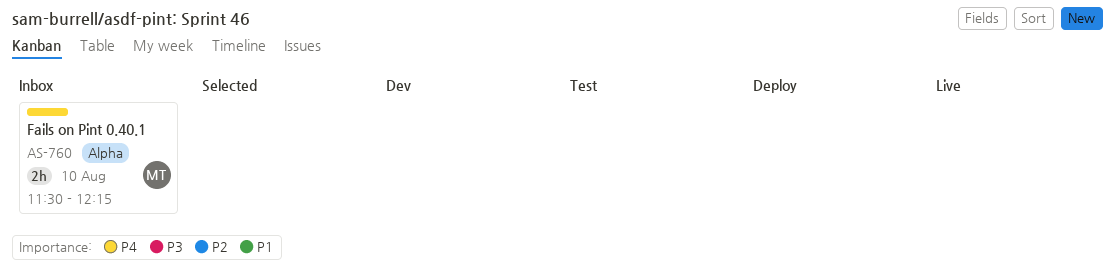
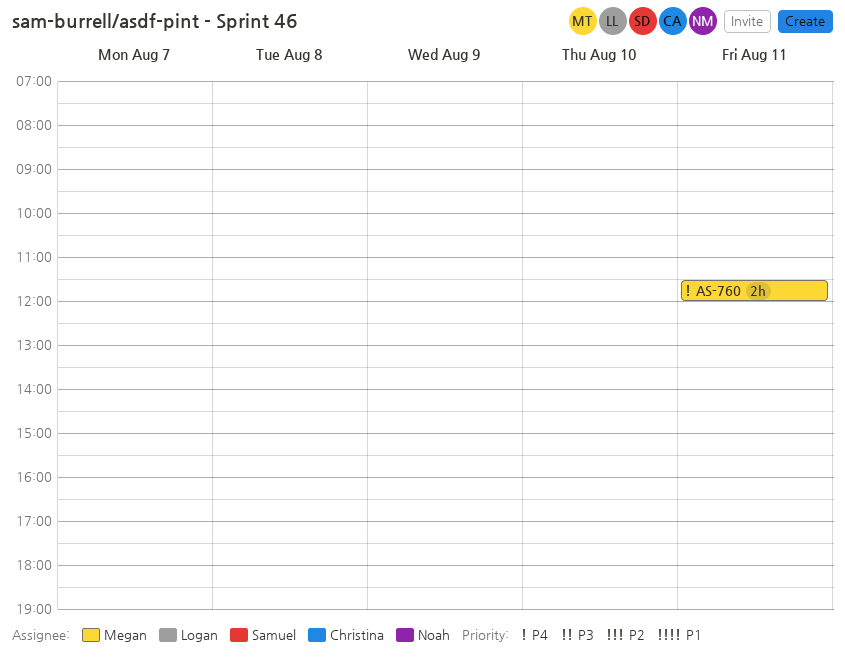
AS-760, day: Aug 10 -> Aug 11
AS-760, ends: 12:15 -> 12:00

